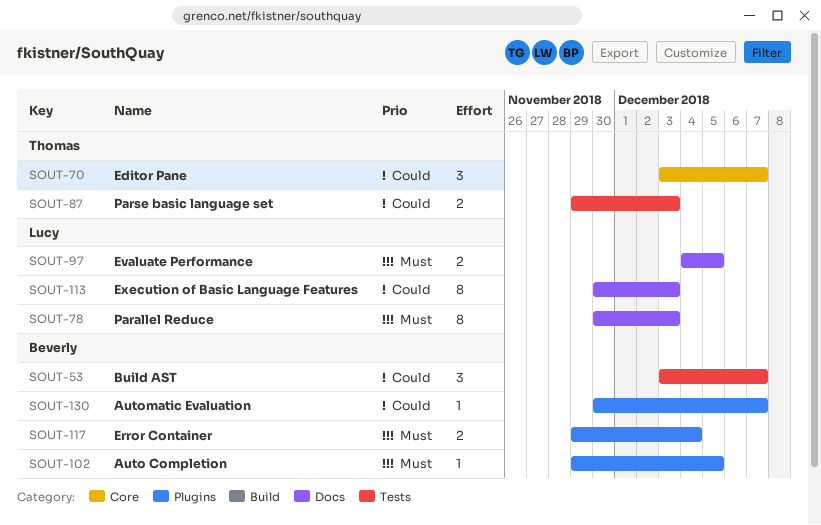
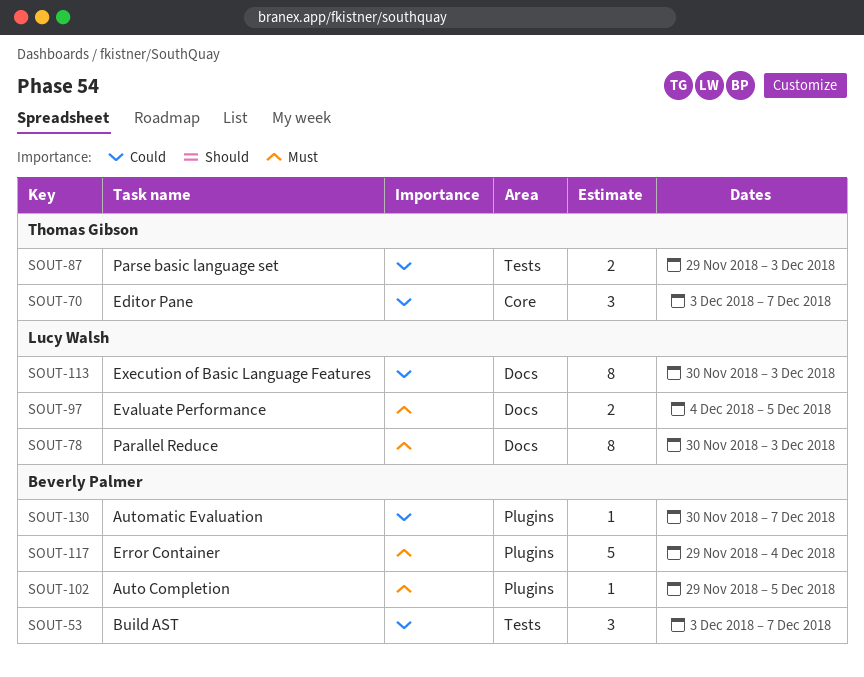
SOUT-117, estimate: 2 -> 5

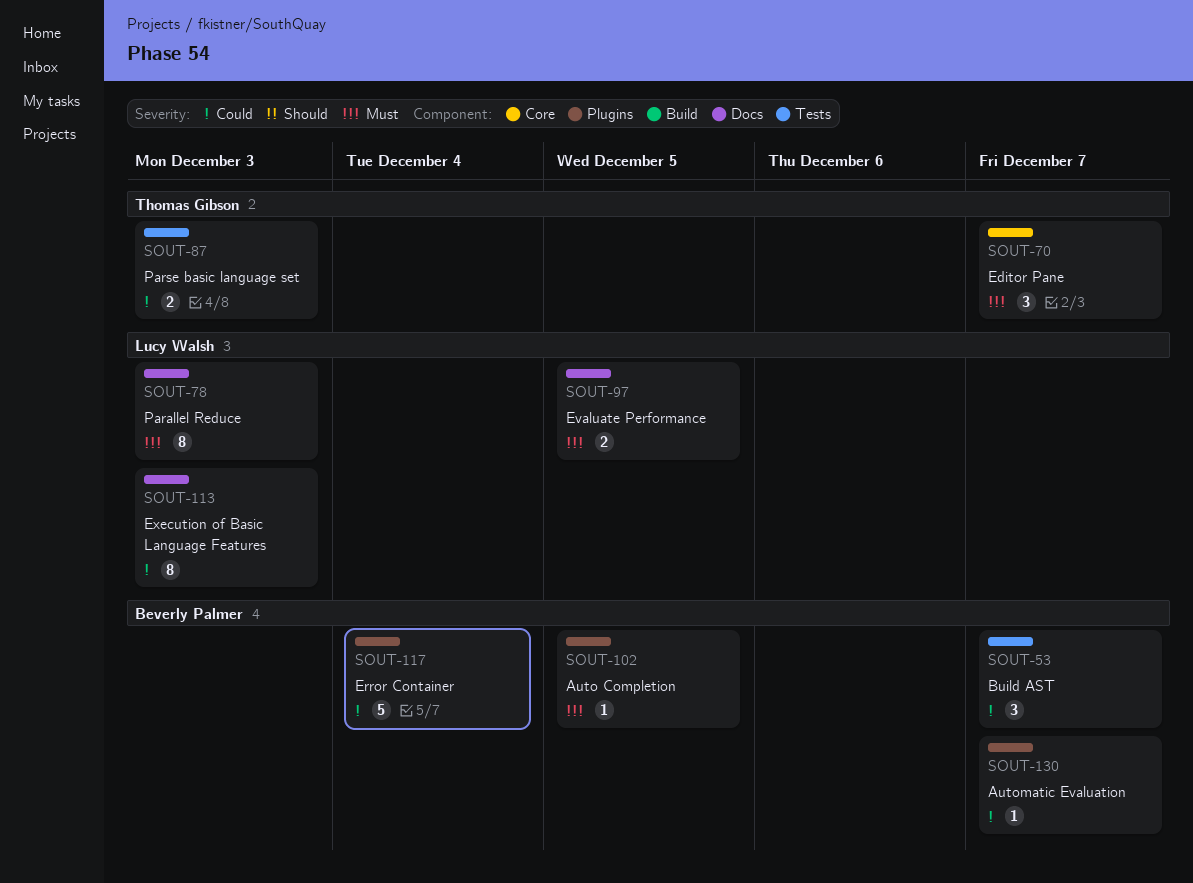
SOUT-70, priority: Could -> Must
SOUT-117, priority: Must -> Could

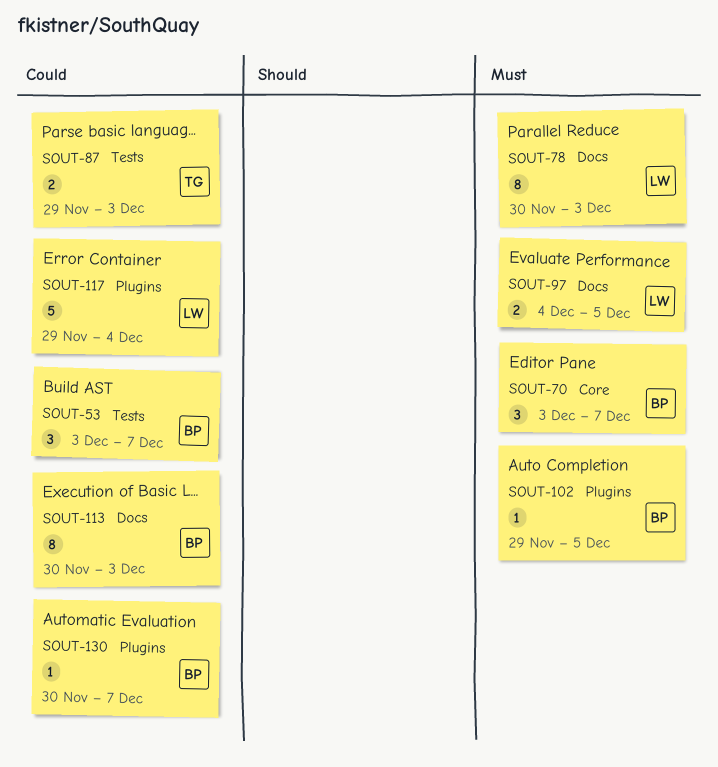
SOUT-70, owner: Thomas Gibson -> Beverly Palmer
SOUT-113, owner: Lucy Walsh -> Beverly Palmer
SOUT-117, owner: Beverly Palmer -> Lucy Walsh

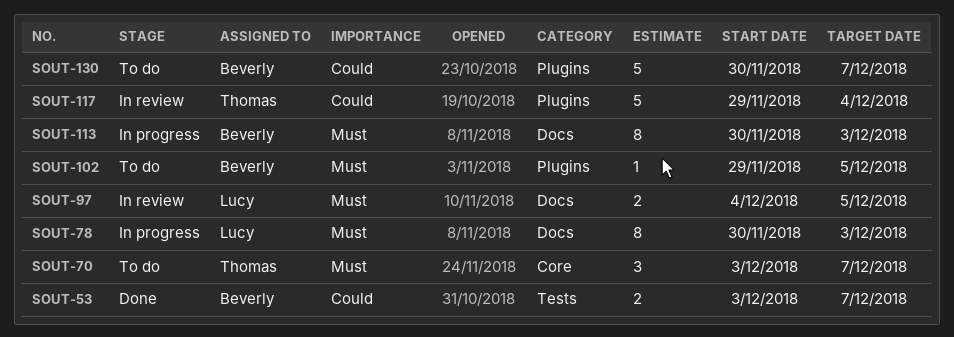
SOUT-53, estimate: 3 -> 2
SOUT-70, owner: Beverly -> Thomas
SOUT-87: present -> none
SOUT-113, priority: Could -> Must
SOUT-117, owner: Lucy -> Thomas
SOUT-130, estimate: 1 -> 5

